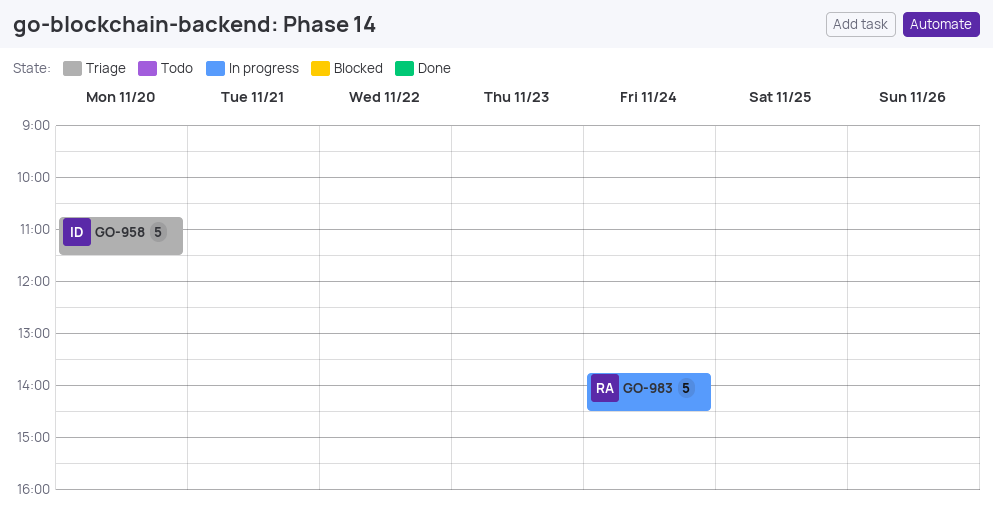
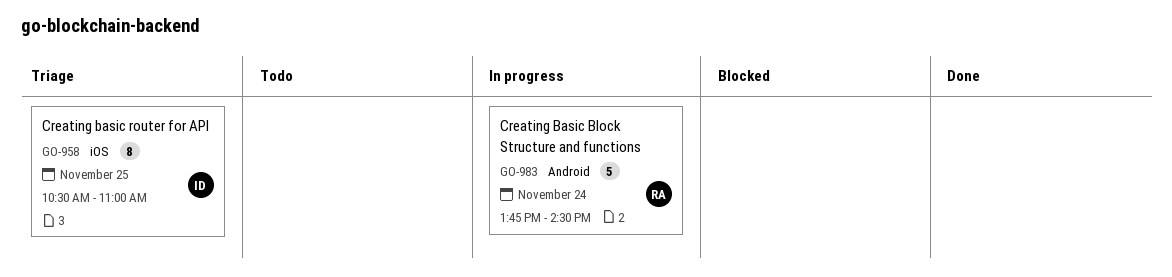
GO-958, estimate: 5 -> 8
GO-958, day: Nov 20 -> Nov 25
GO-958, begins: 10:45 -> 10:30
GO-958, ends: 11:30 -> 11:00

